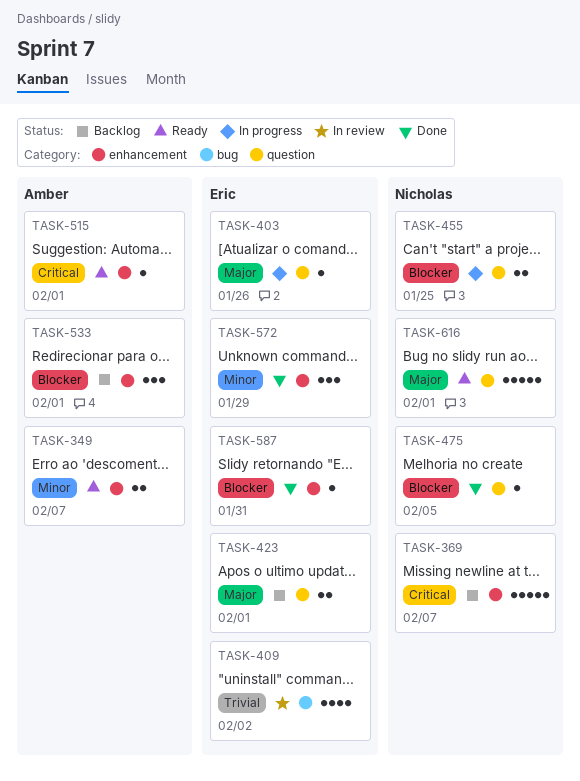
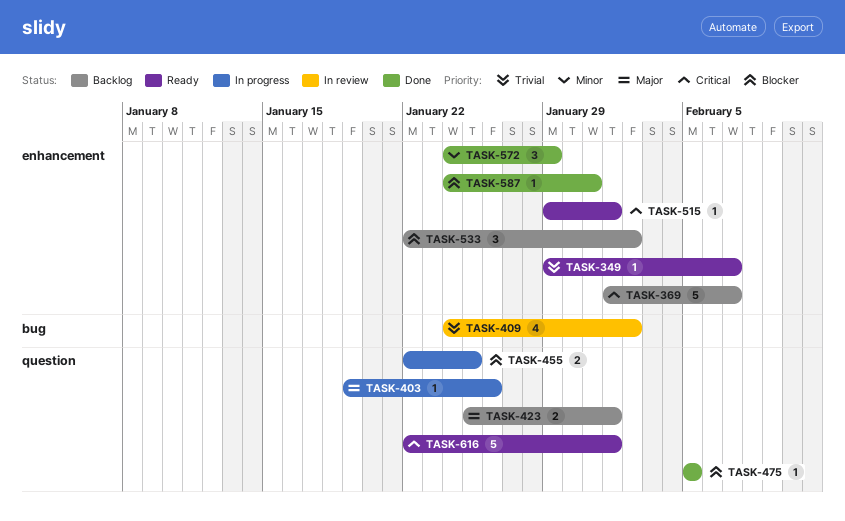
TASK-349, priority: Minor -> Trivial
TASK-349, estimate: 2 -> 1
TASK-533, due: Feb 1 -> Feb 2
TASK-616, priority: Major -> Critical

